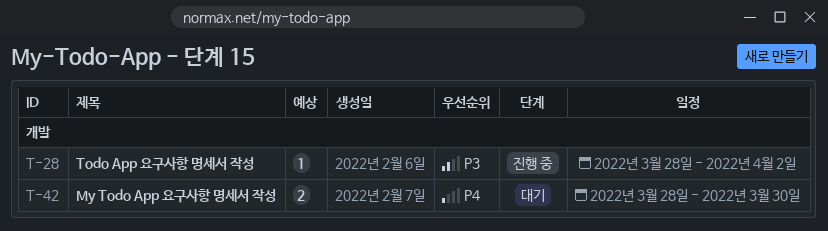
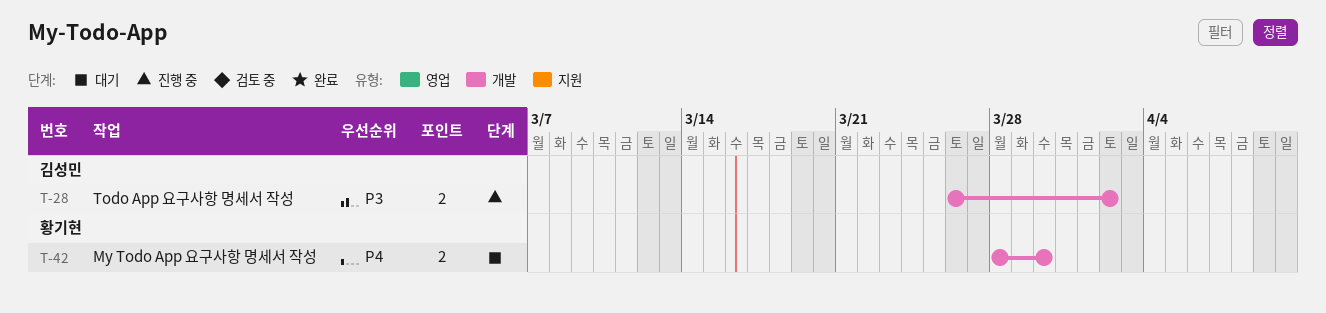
T-28, estimate: 1 -> 2
T-28, start: Mar 28 -> Mar 26

